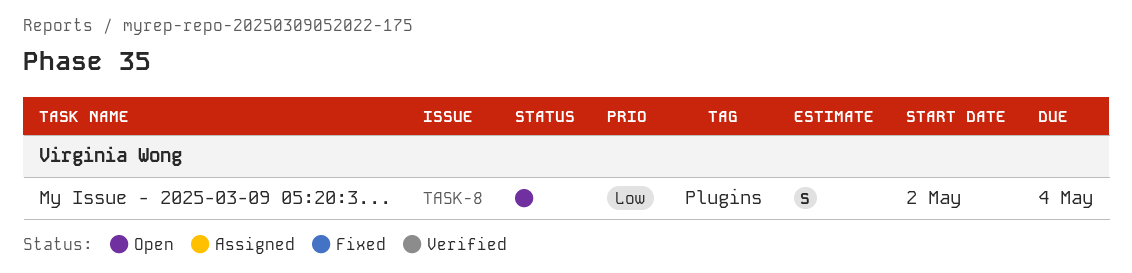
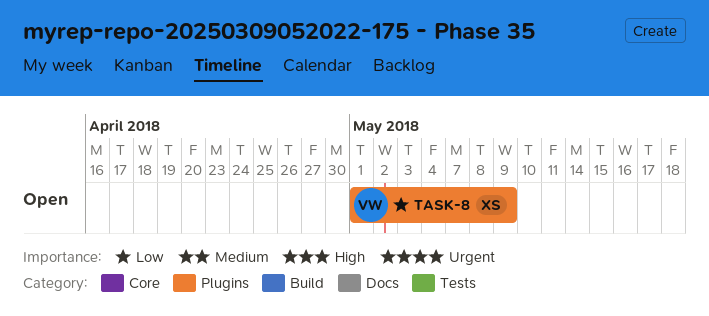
TASK-8, estimate: S -> XS
TASK-8, start: May 2 -> May 1
TASK-8, due: May 4 -> May 9

